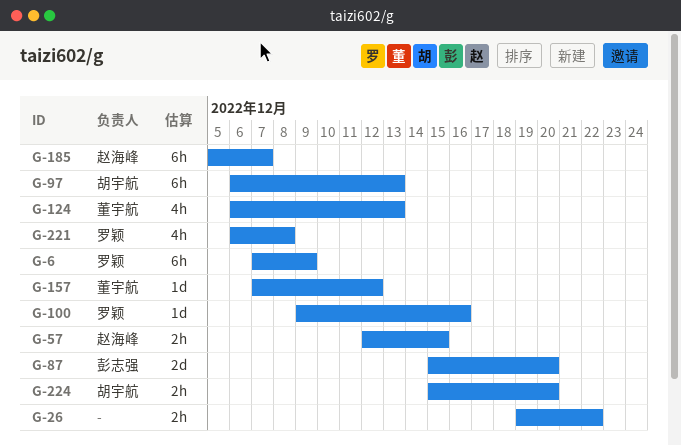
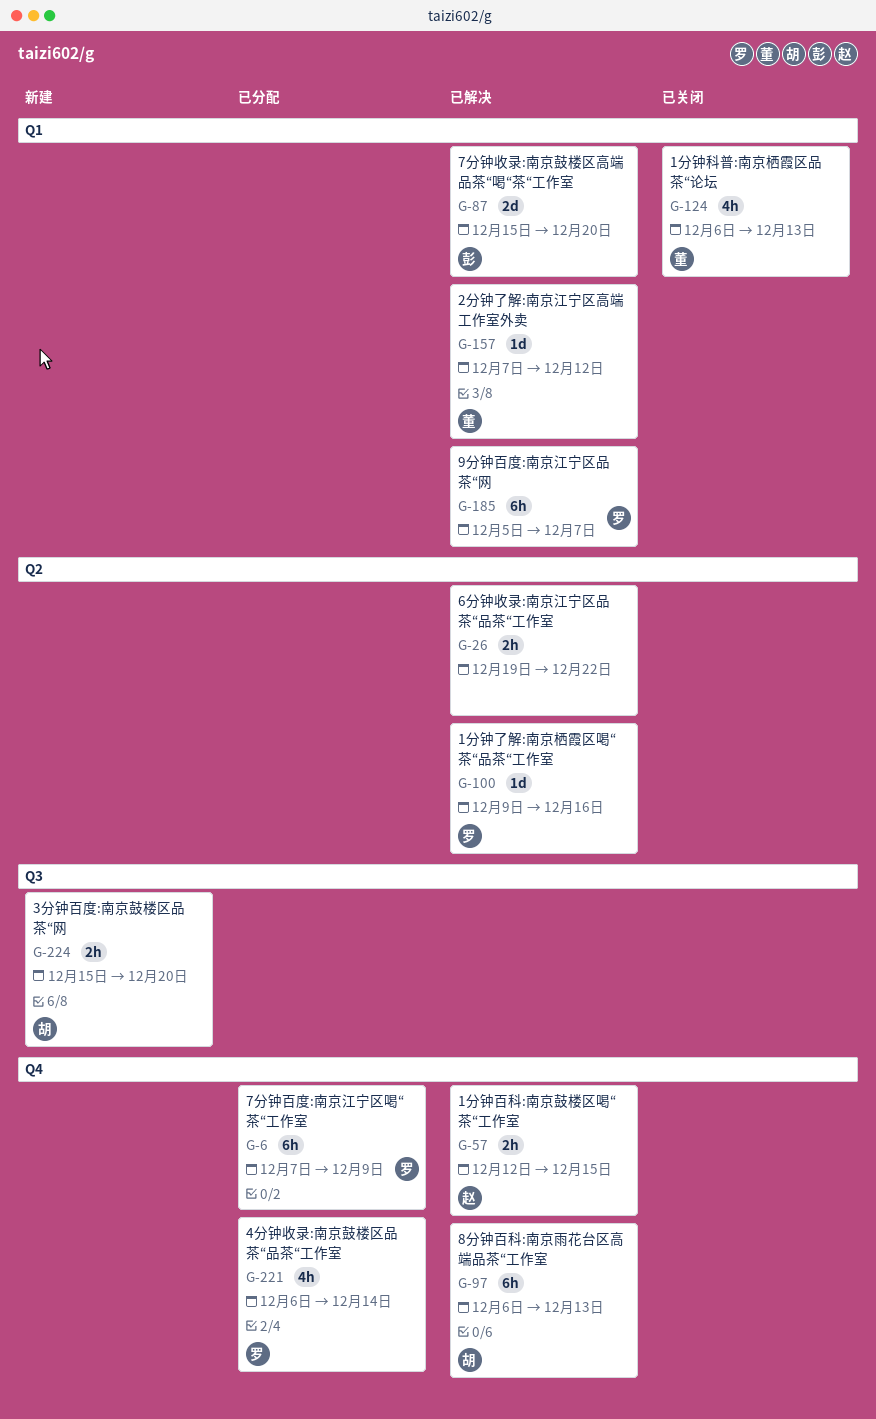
G-185, owner: 赵海峰 -> 罗颖
G-221, due: Dec 8 -> Dec 14

